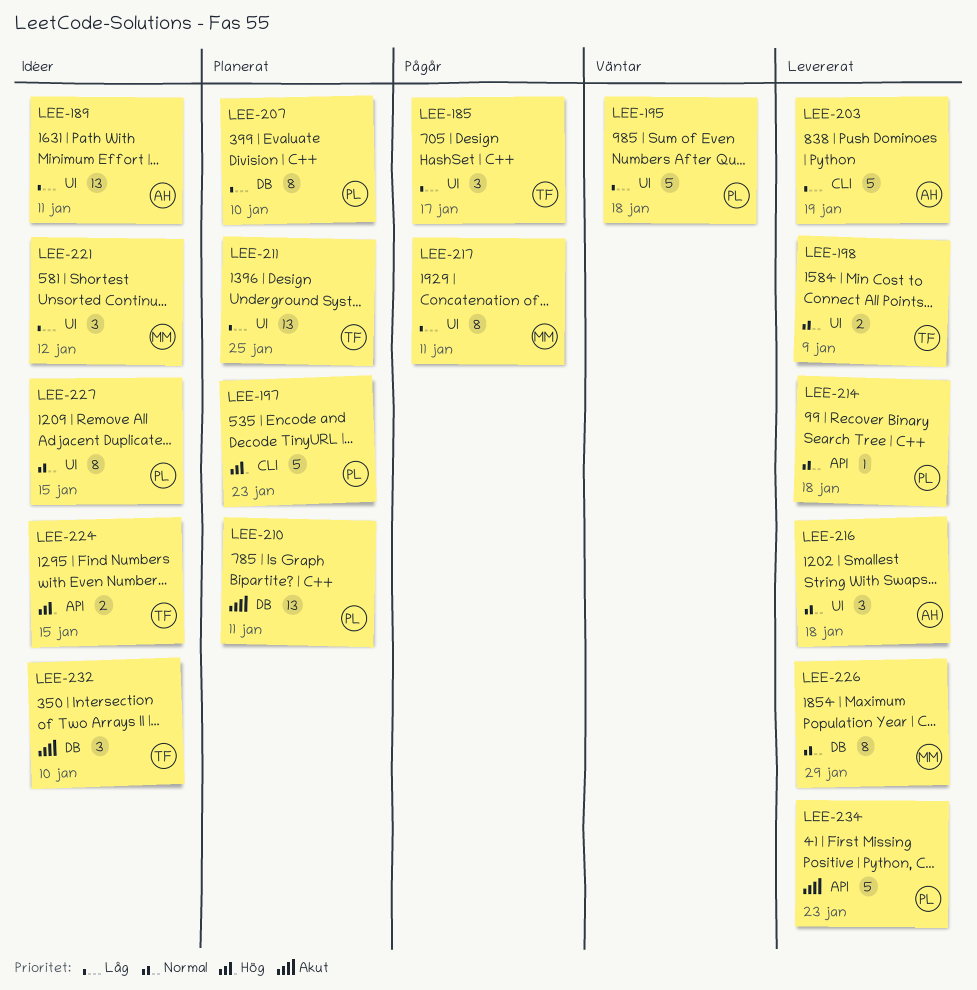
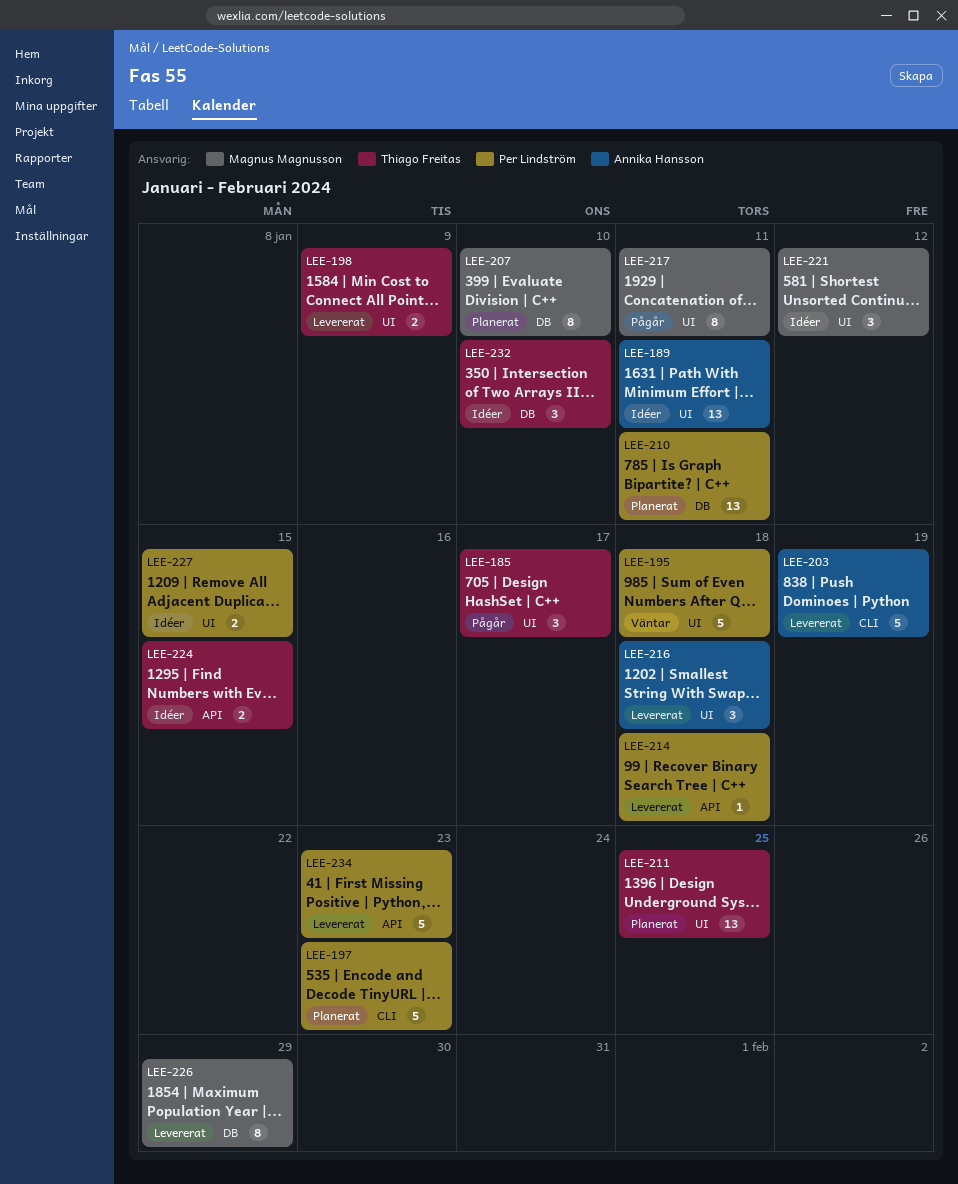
LEE-207, owner: Per Lindström -> Magnus Magnusson
LEE-227, estimate: 8 -> 2

